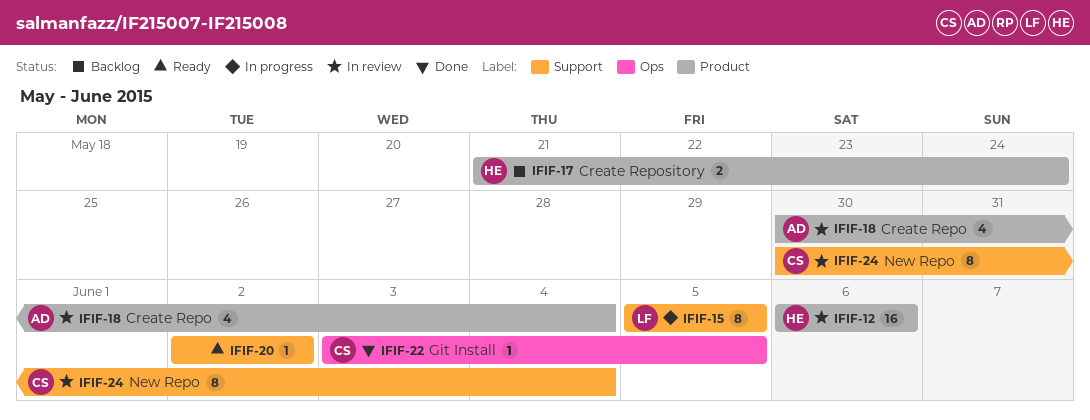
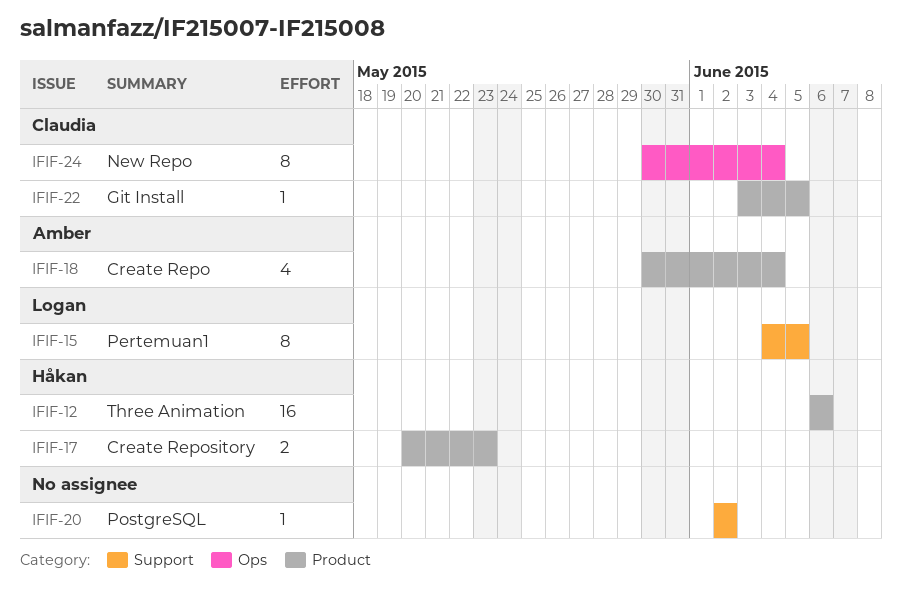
IFIF-15, start: Jun 5 -> Jun 4
IFIF-17, start: May 21 -> May 20
IFIF-17, due: May 24 -> May 23
IFIF-22, label: Ops -> Product
IFIF-24, label: Support -> Ops

